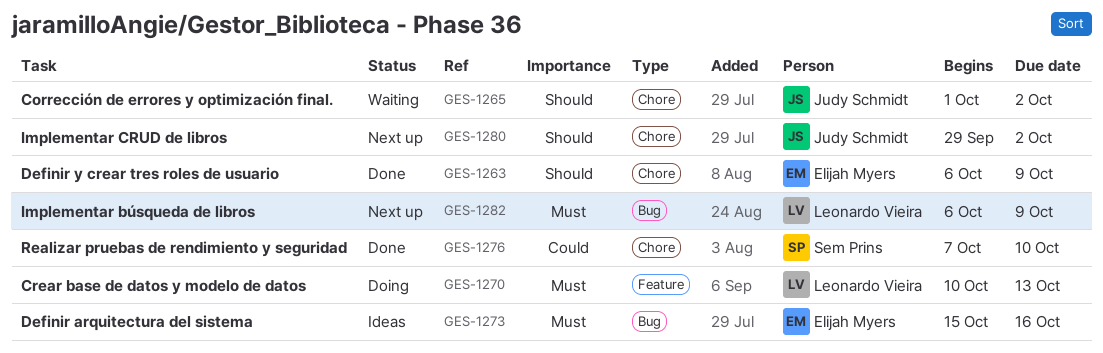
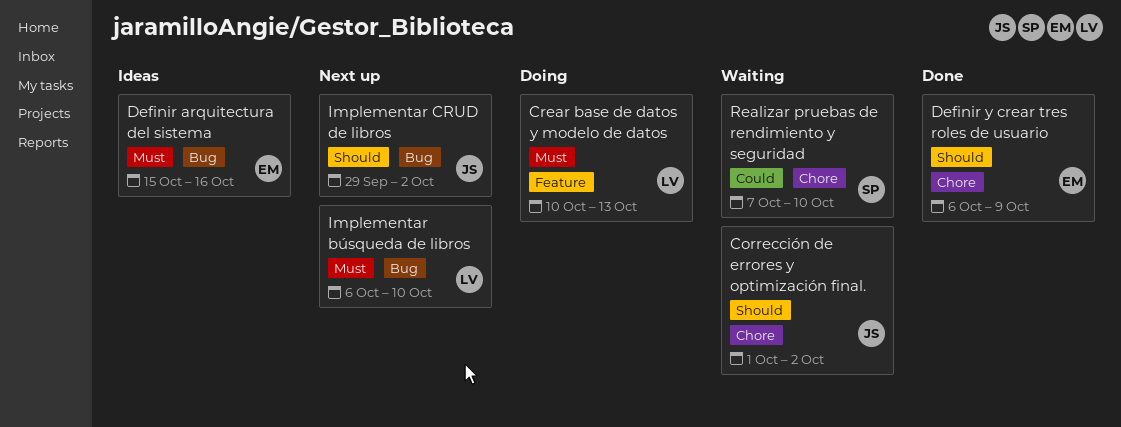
Implementar búsqueda de libros, due: Oct 9 -> Oct 10
Implementar CRUD de libros, label: Chore -> Bug
Realizar pruebas de rendimiento y seguridad, status: Done -> Waiting

